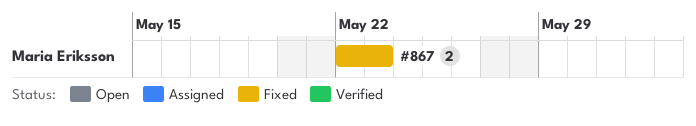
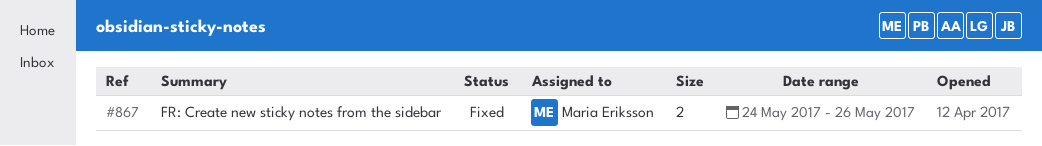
#867, start: May 22 -> May 24
#867, due: May 23 -> May 26

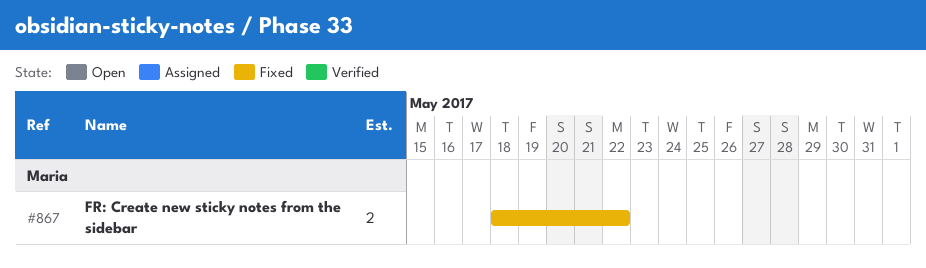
#867, start: May 24 -> May 18
#867, due: May 26 -> May 22

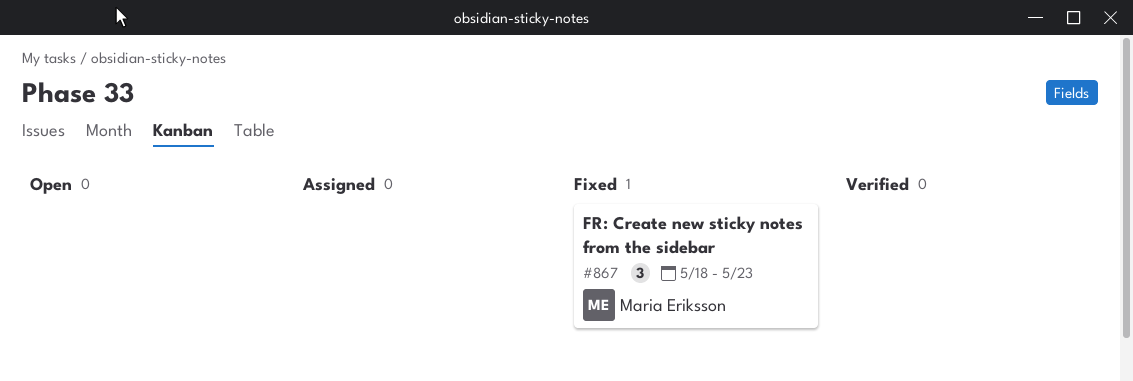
#867, estimate: 2 -> 3
#867, due: May 22 -> May 23

